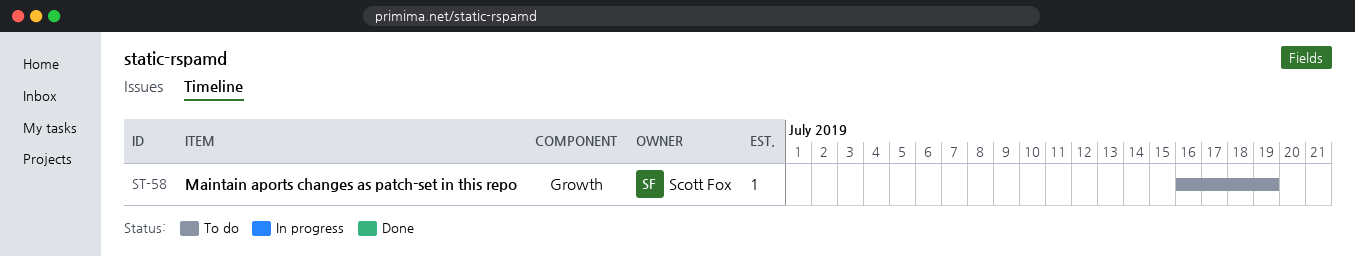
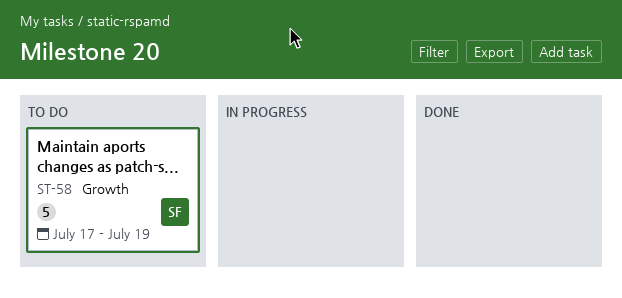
ST-58, estimate: 1 -> 5
ST-58, start: Jul 16 -> Jul 17

